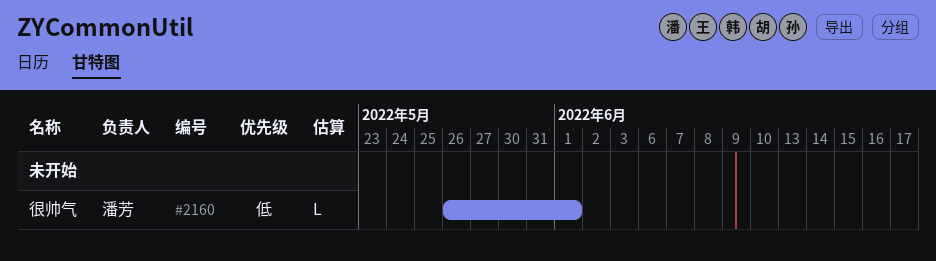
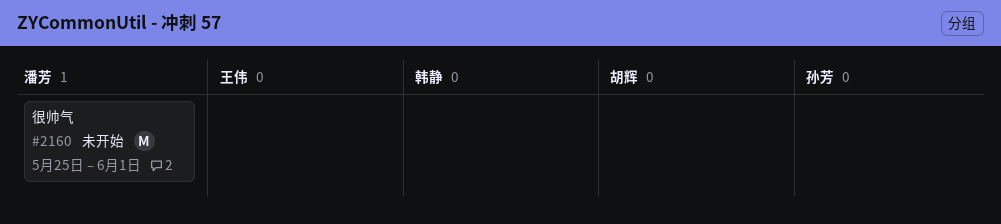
#2160, estimate: L -> M
#2160, start: May 26 -> May 25

